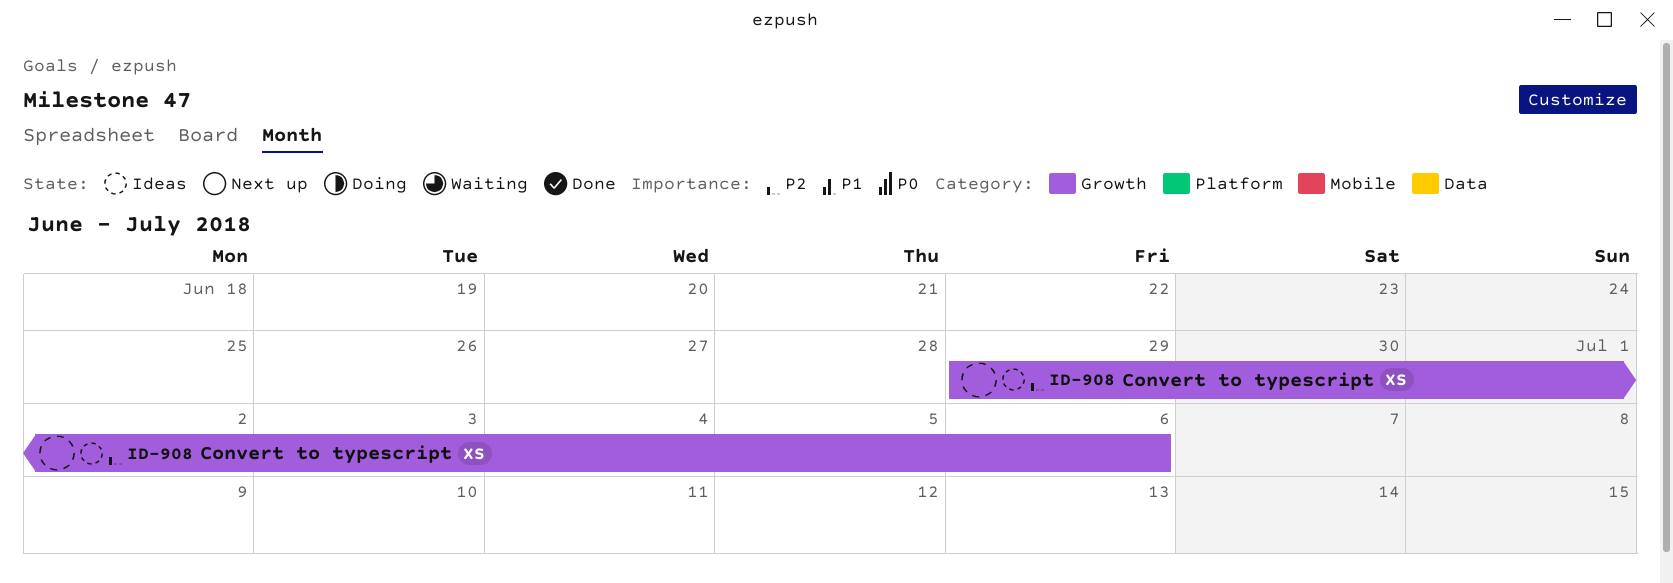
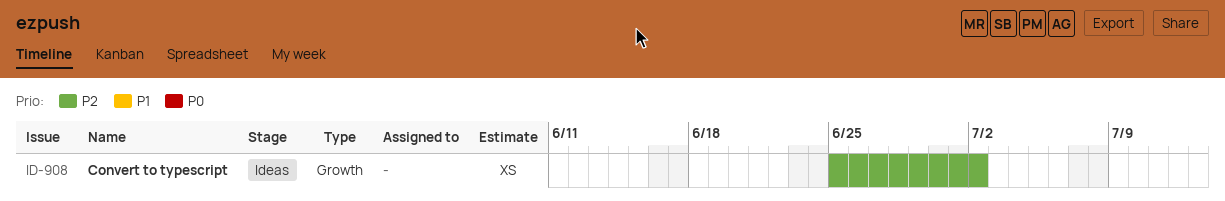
ID-908, start: Jun 29 -> Jun 25
ID-908, due: Jul 6 -> Jul 2

